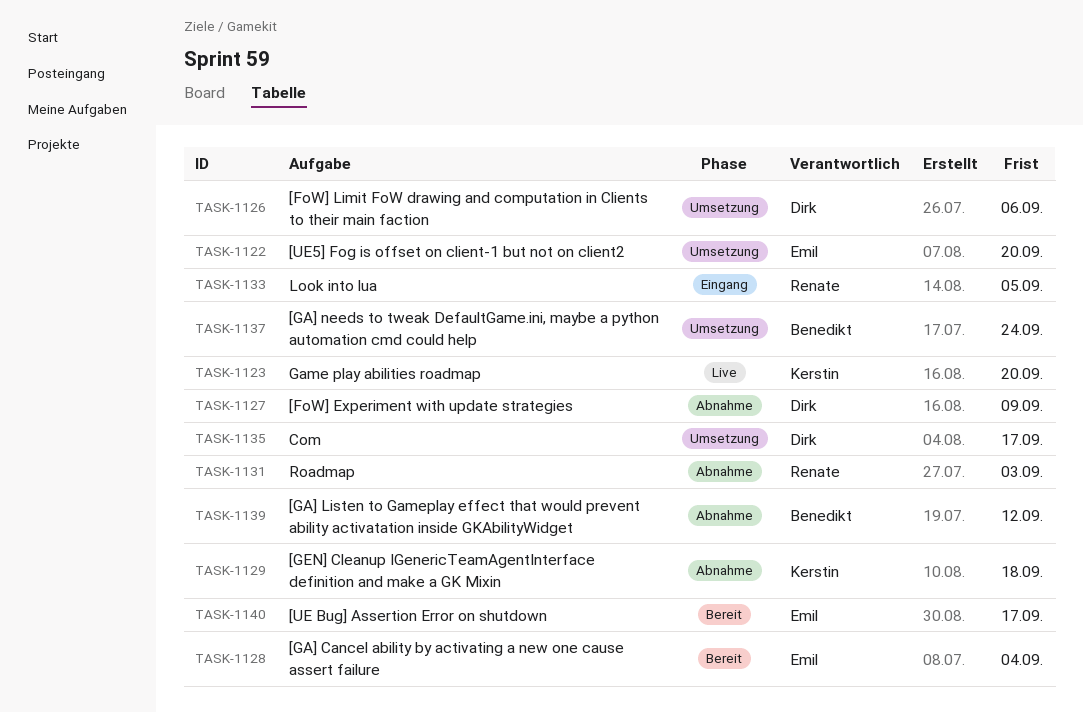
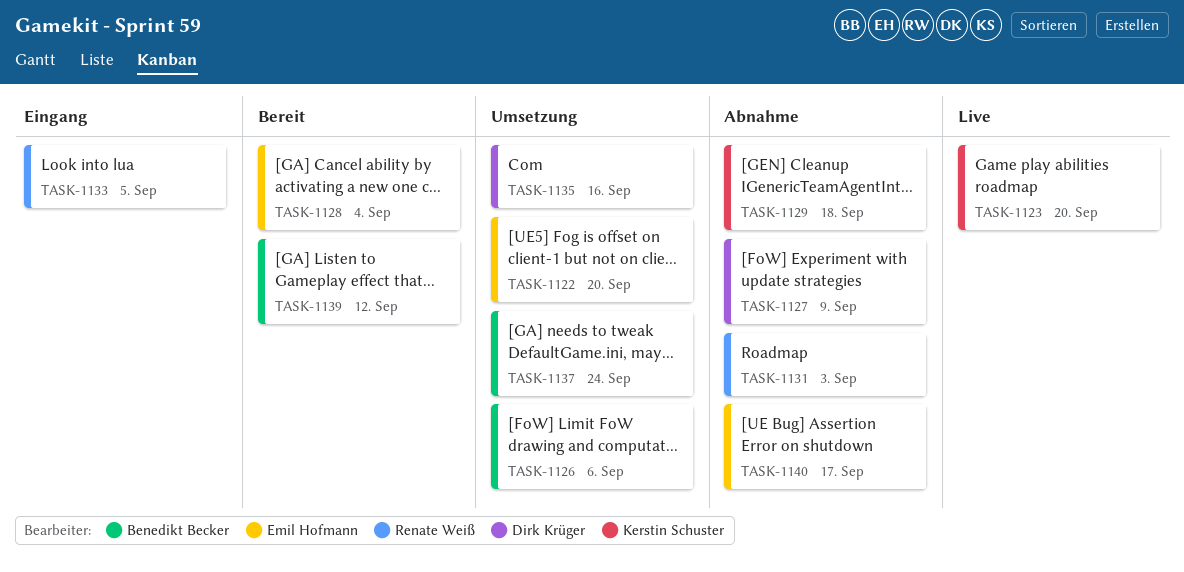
TASK-1126, owner: Dirk Krüger -> Benedikt Becker
TASK-1135, due: Sep 17 -> Sep 16
TASK-1139, status: Abnahme -> Bereit
TASK-1140, status: Bereit -> Abnahme

